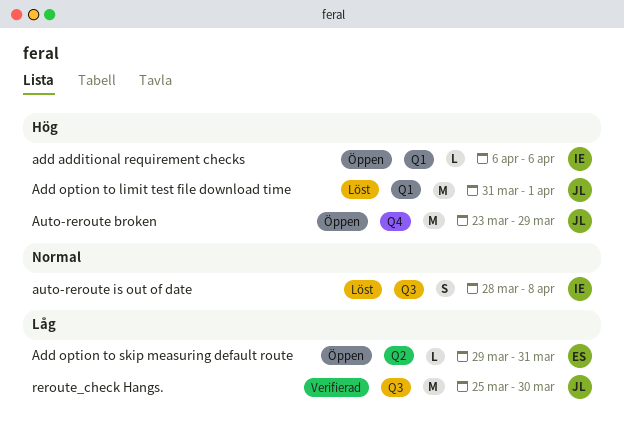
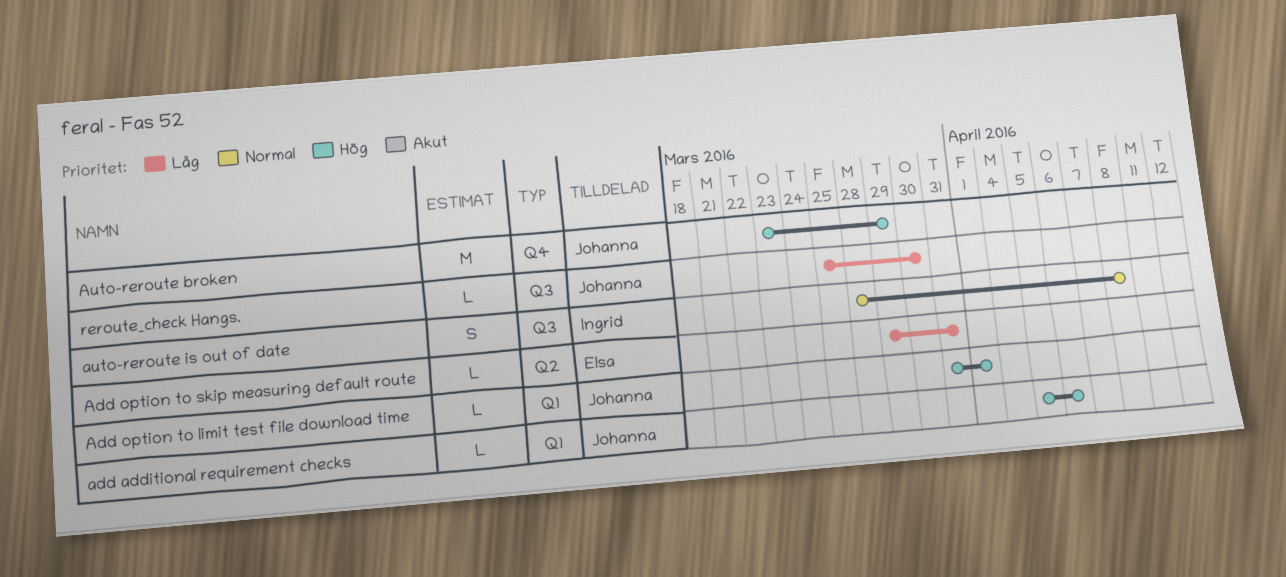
add additional requirement checks, owner: Ingrid -> Johanna
add additional requirement checks, start: Apr 6 -> Apr 5
Add option to limit test file download time, estimate: M -> L
reroute_check Hangs., estimate: M -> L

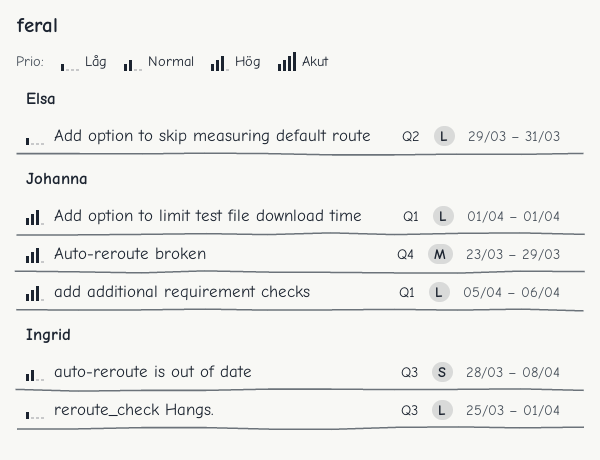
Add option to limit test file download time, start: Mar 31 -> Apr 1
reroute_check Hangs., owner: Johanna -> Ingrid
reroute_check Hangs., due: Mar 30 -> Apr 1

